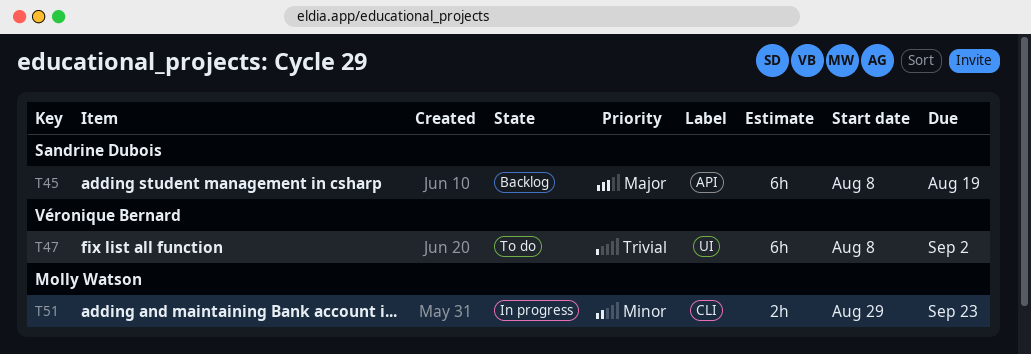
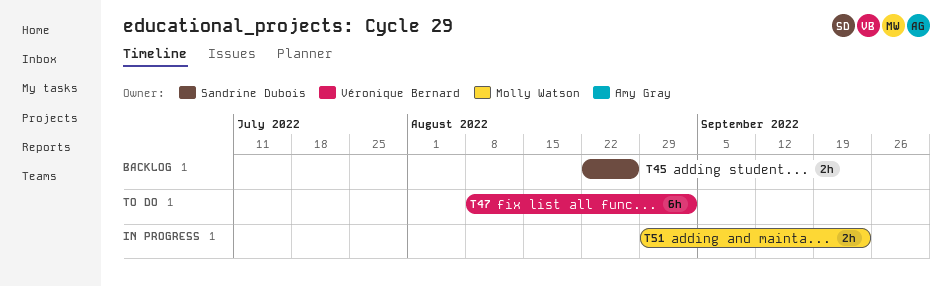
T45, estimate: 6h -> 2h
T45, start: Aug 8 -> Aug 22
T45, due: Aug 19 -> Aug 26

